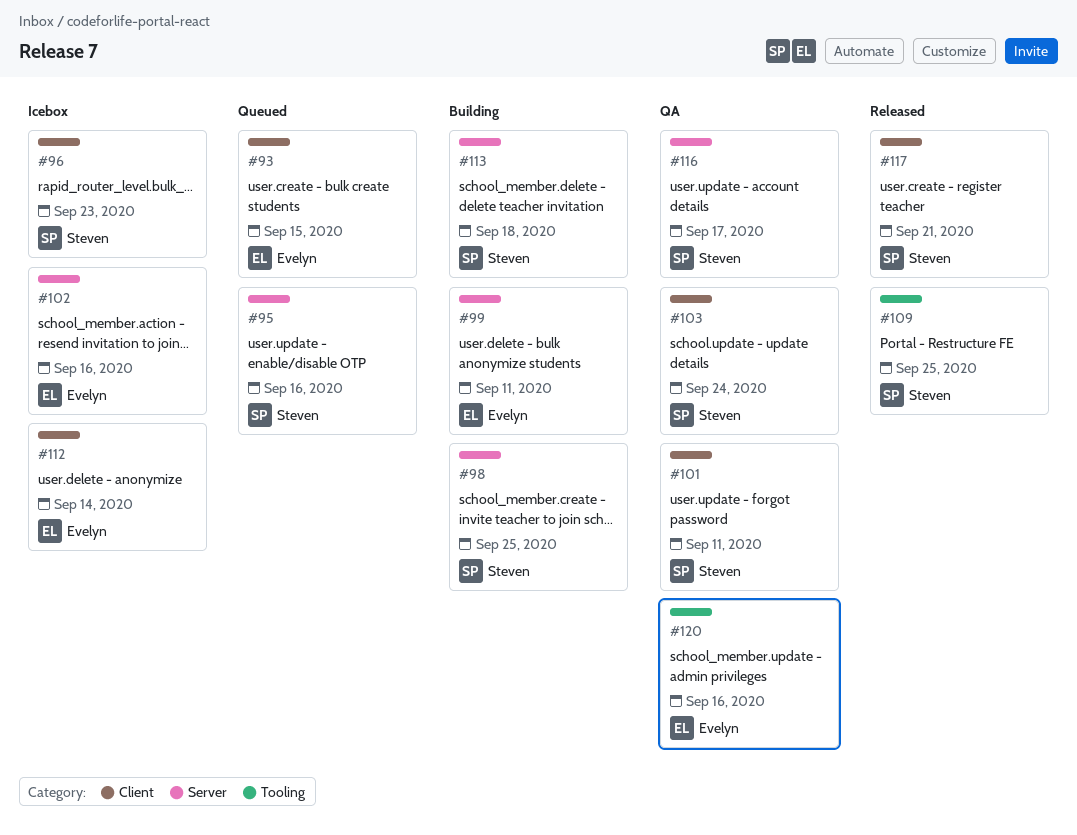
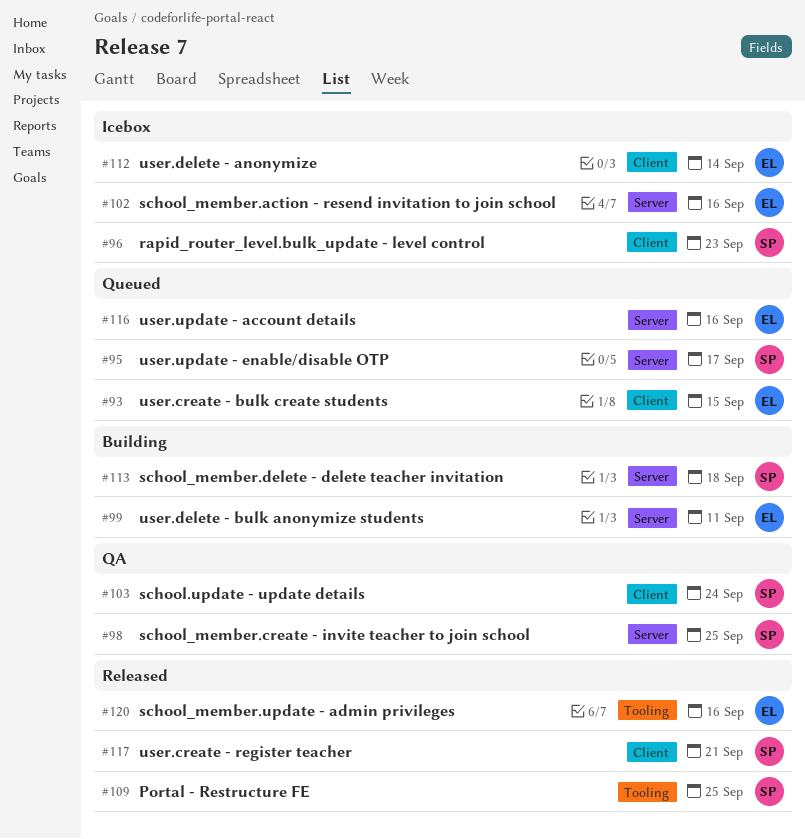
#95, due: Sep 16 -> Sep 17
#98, status: Building -> QA
#101: present -> none
#116, status: QA -> Queued
#116, owner: Steven -> Evelyn
#116, due: Sep 17 -> Sep 16
#120, status: QA -> Released

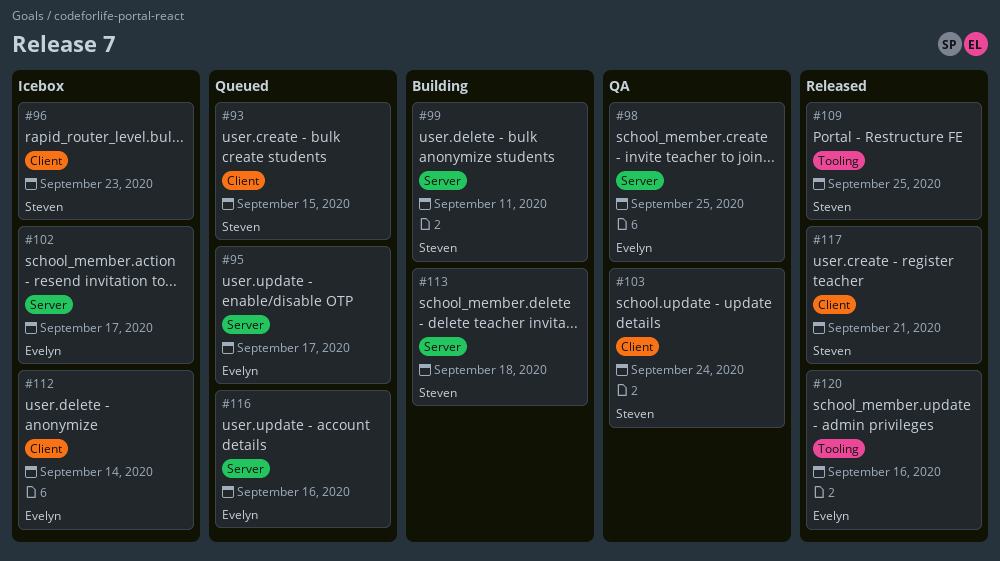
#93, owner: Evelyn -> Steven
#95, owner: Steven -> Evelyn
#98, owner: Steven -> Evelyn
#99, owner: Evelyn -> Steven
#102, due: Sep 16 -> Sep 17

